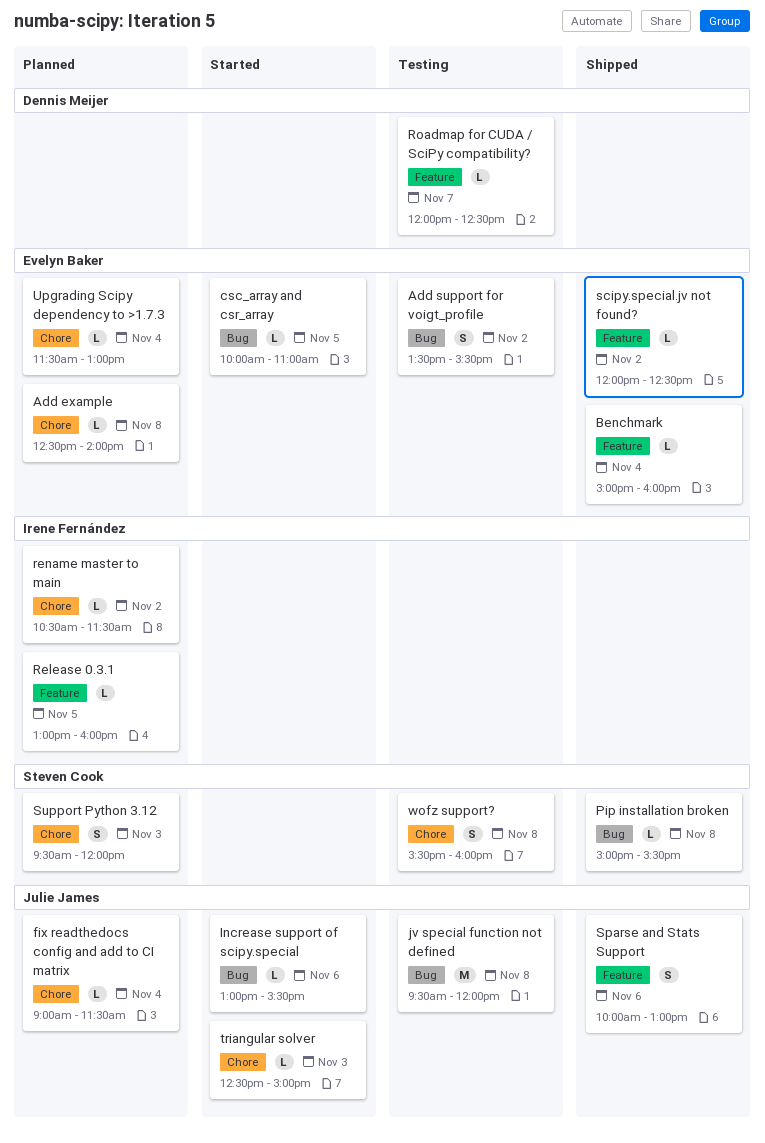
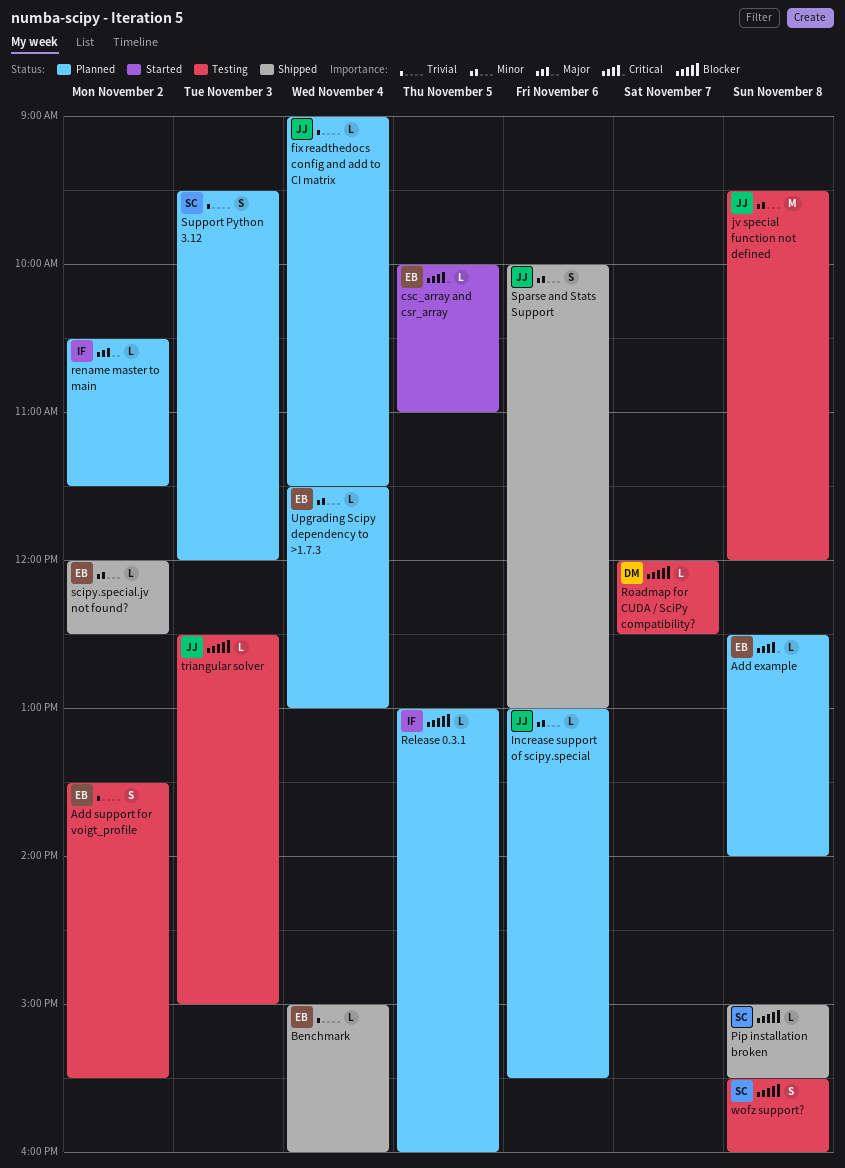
Increase support of scipy.special, status: Started -> Planned
triangular solver, status: Started -> Testing

